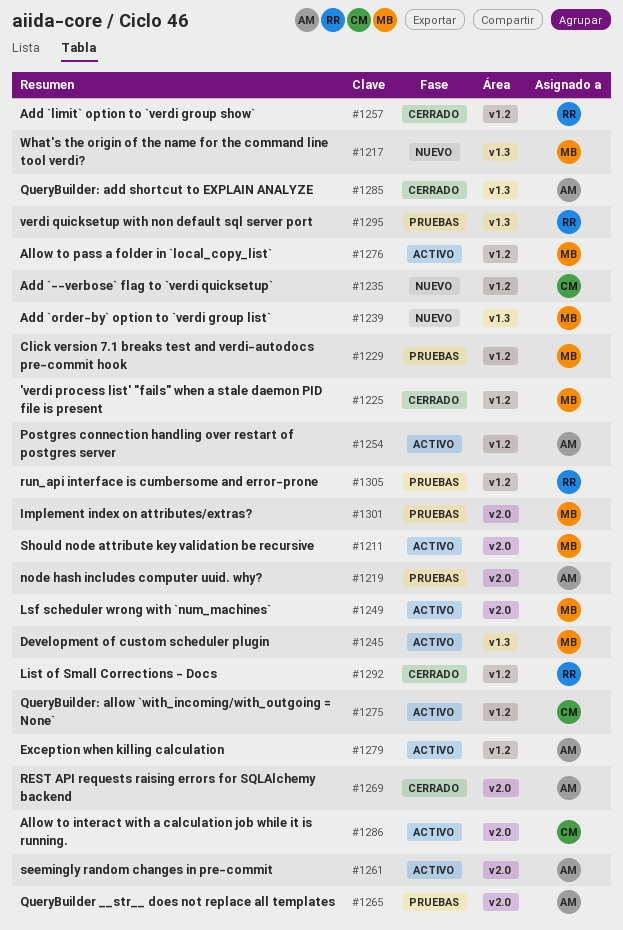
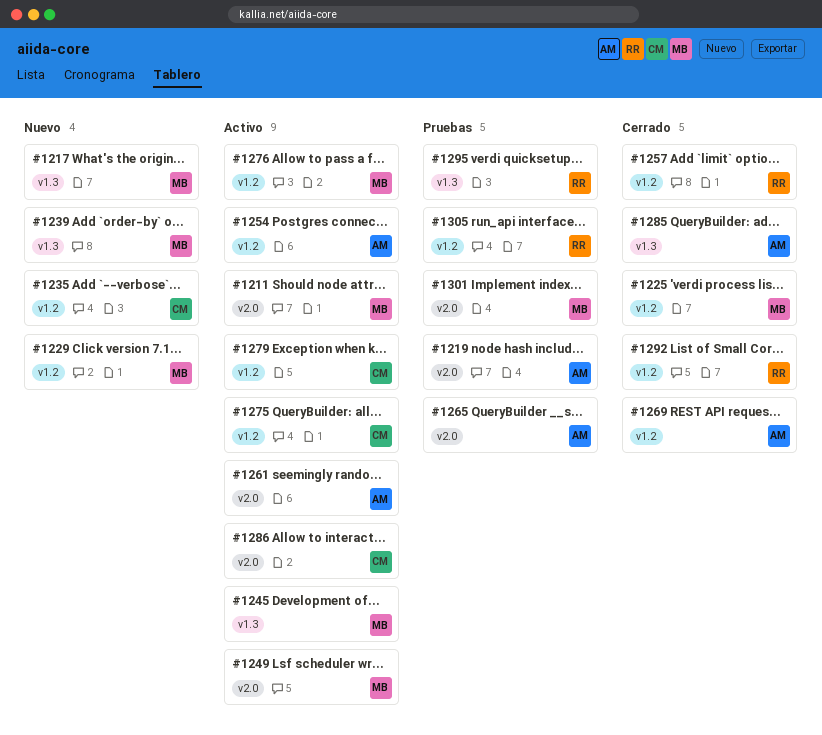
#1229, status: Pruebas -> Nuevo
#1269, label: v2.0 -> v1.2
#1279, owner: AM -> CM

